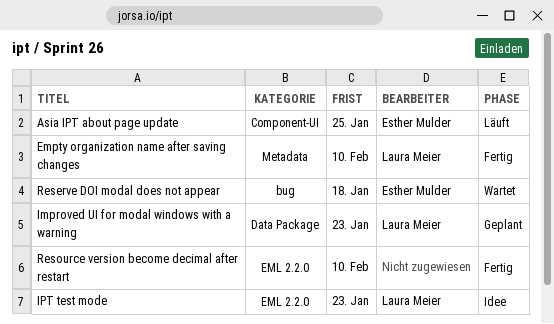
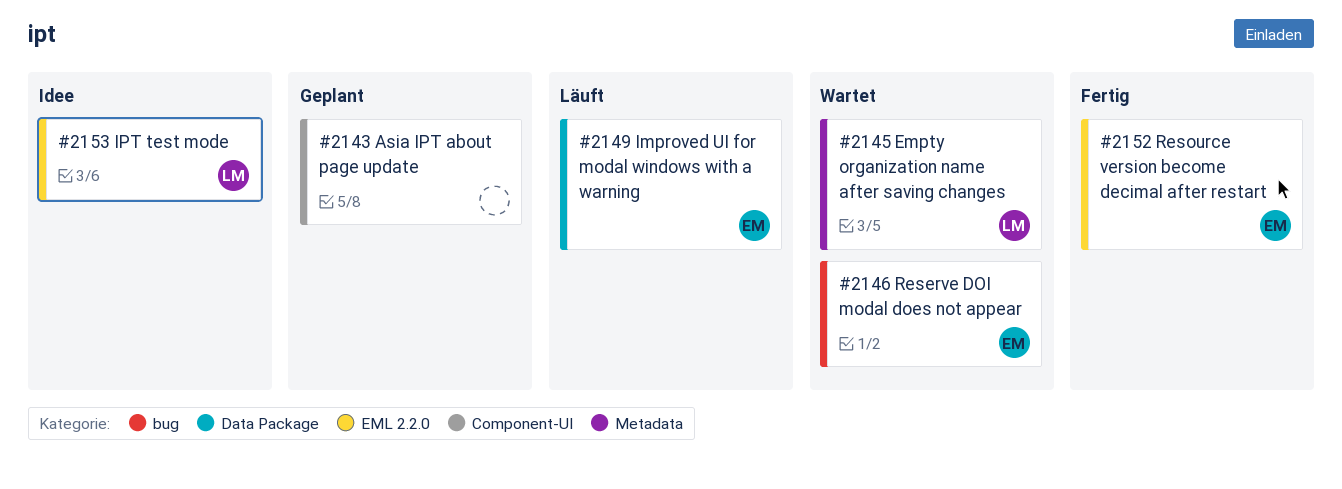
Asia IPT about page update, status: Läuft -> Geplant
Asia IPT about page update, owner: Esther Mulder -> none
Empty organization name after saving changes, status: Fertig -> Wartet
Improved UI for modal windows with a warning, status: Geplant -> Läuft
Improved UI for modal windows with a warning, owner: Laura Meier -> Esther Mulder
Resource version become decimal after restart, owner: none -> Esther Mulder

